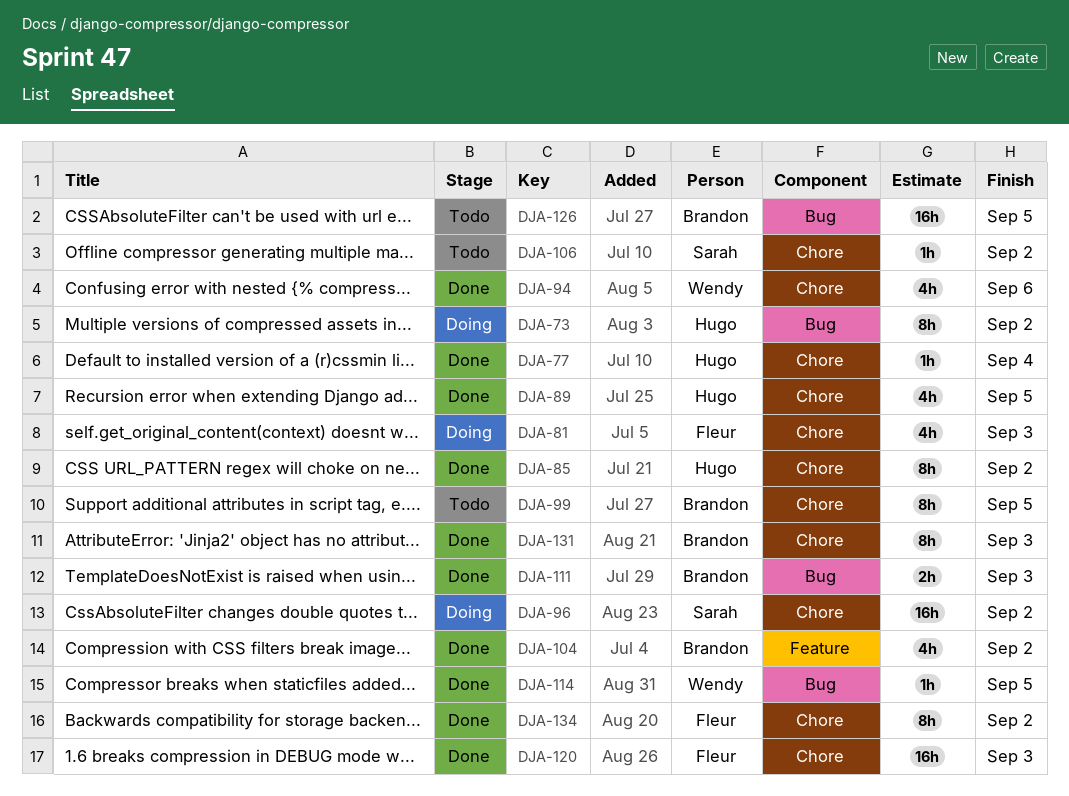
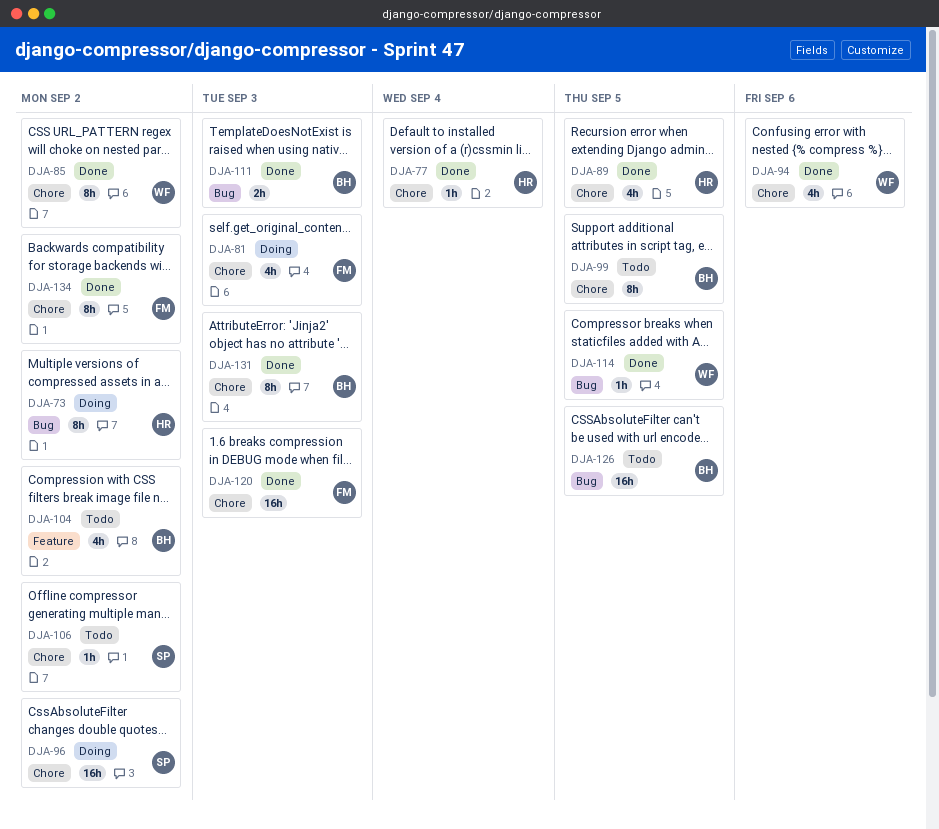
DJA-85, owner: Hugo -> Wendy
DJA-104, status: Done -> Todo

